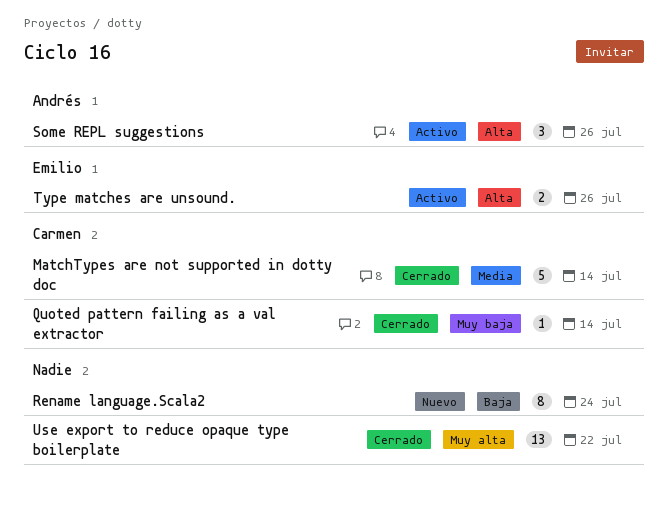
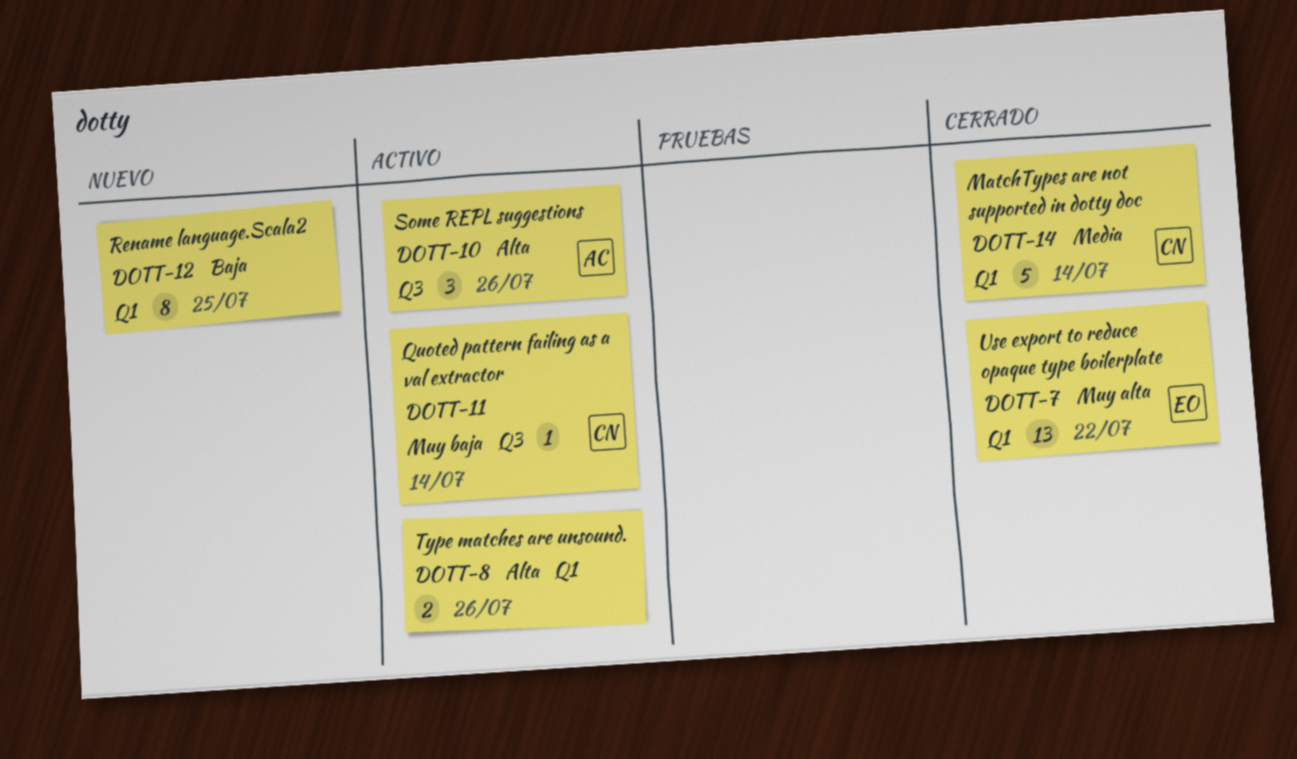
Quoted pattern failing as a val extractor, status: Cerrado -> Activo
Rename language.Scala2, due: Jul 24 -> Jul 25
Type matches are unsound., owner: Emilio -> none
Use export to reduce opaque type boilerplate, owner: none -> Emilio

